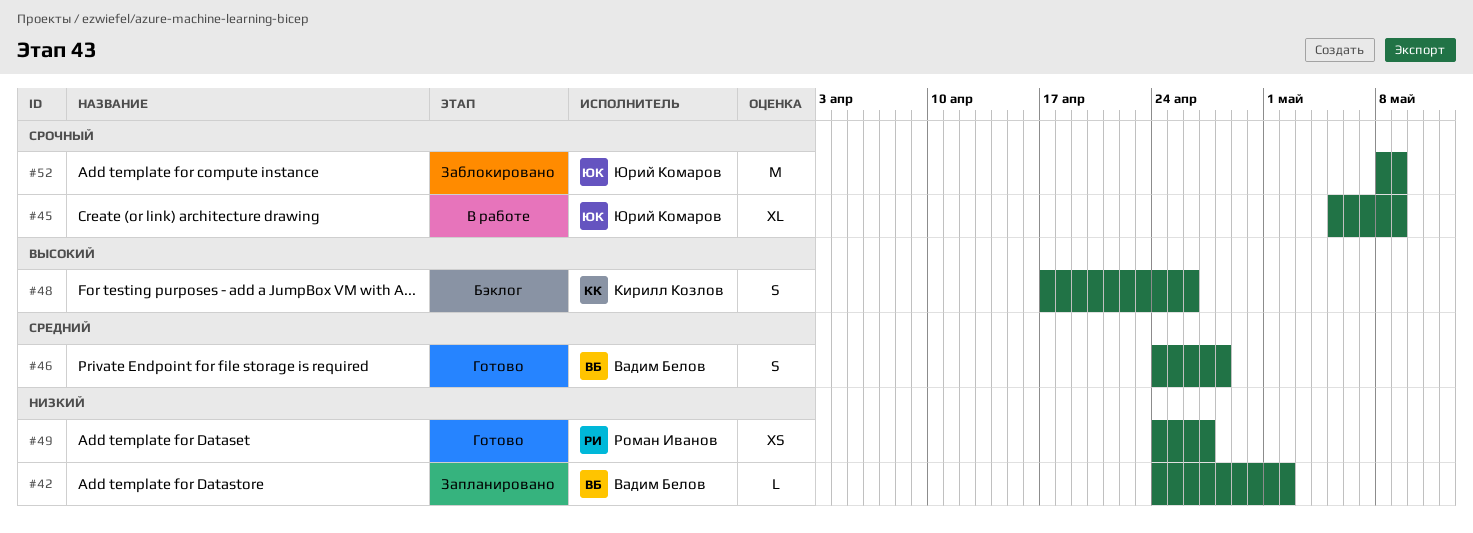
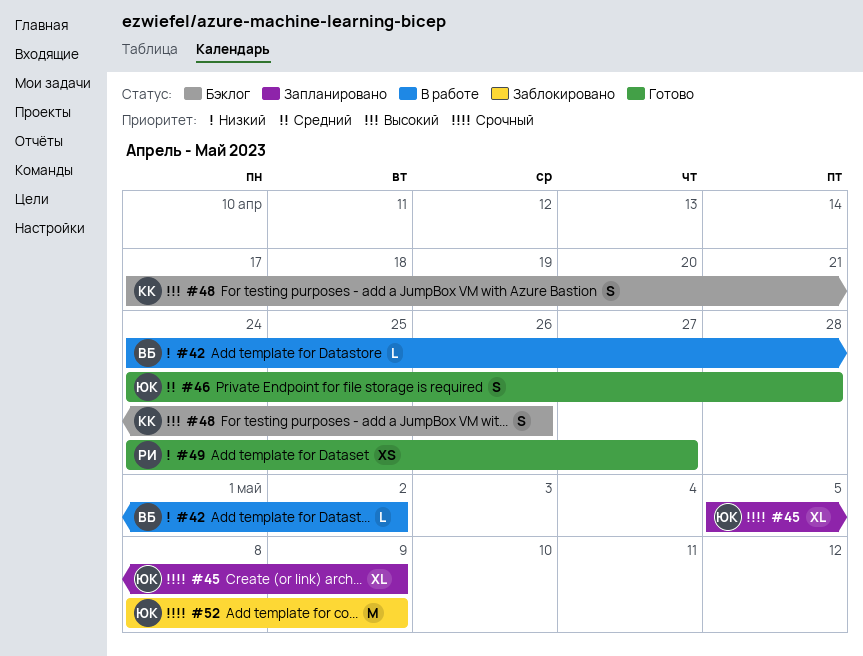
#42, status: Запланировано -> В работе
#45, status: В работе -> Запланировано
#46, owner: Вадим Белов -> Юрий Комаров

